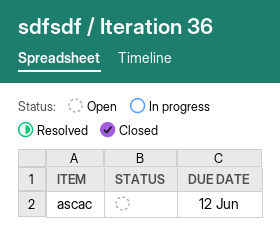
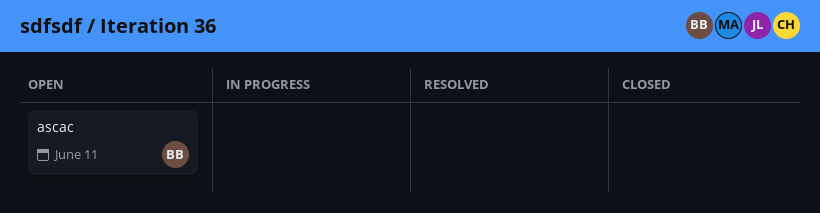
ascac, due: Jun 12 -> Jun 11

